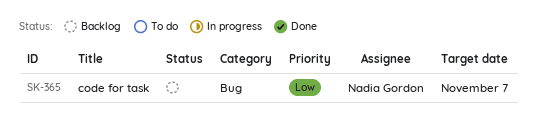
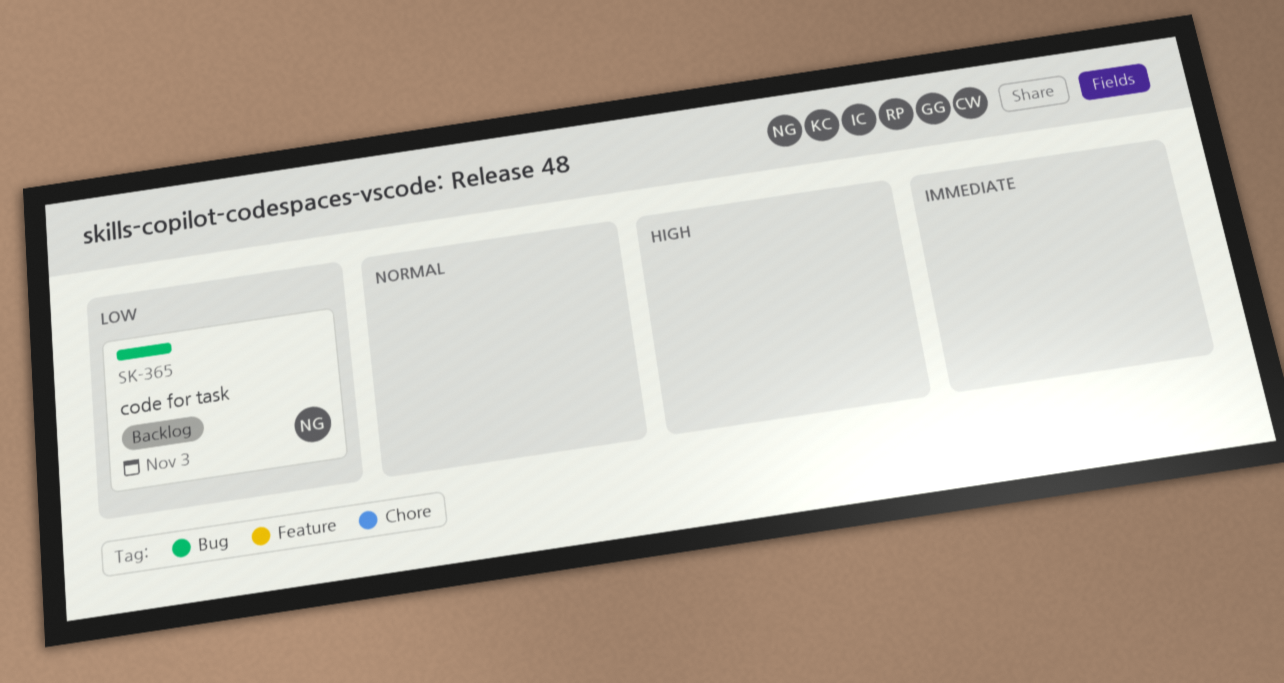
SK-365, due: Nov 7 -> Nov 3

